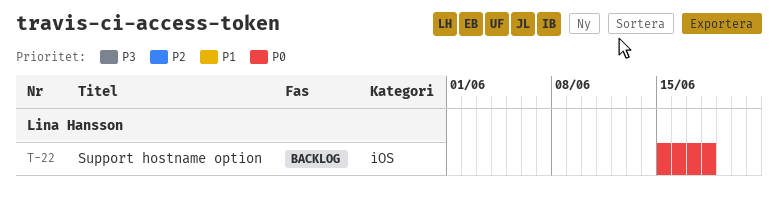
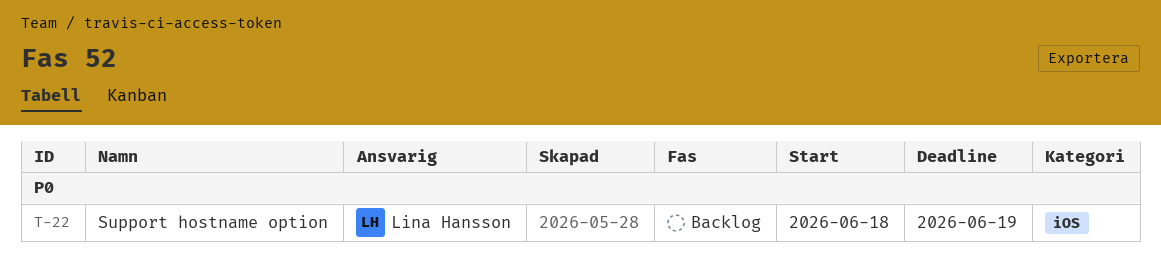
T-22, start: Jun 15 -> Jun 18
T-22, due: Jun 18 -> Jun 19

